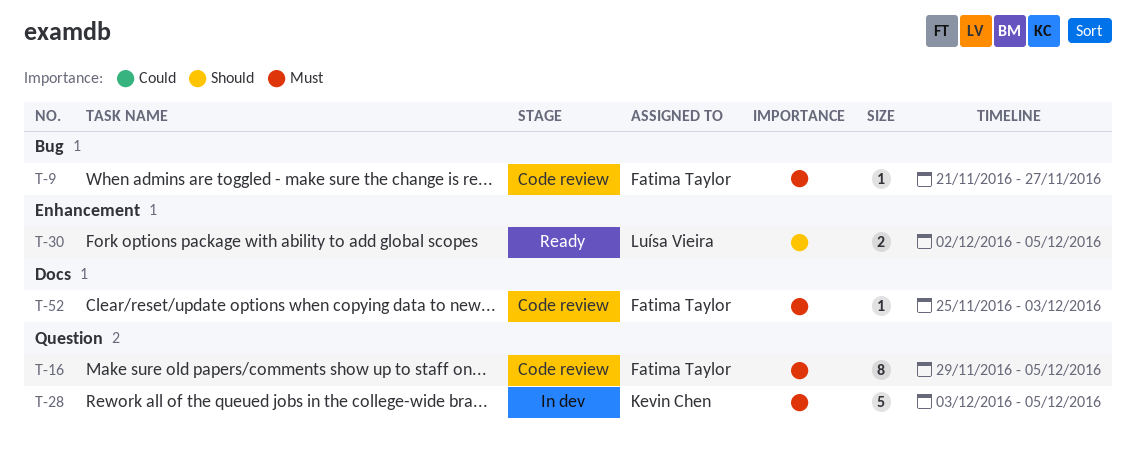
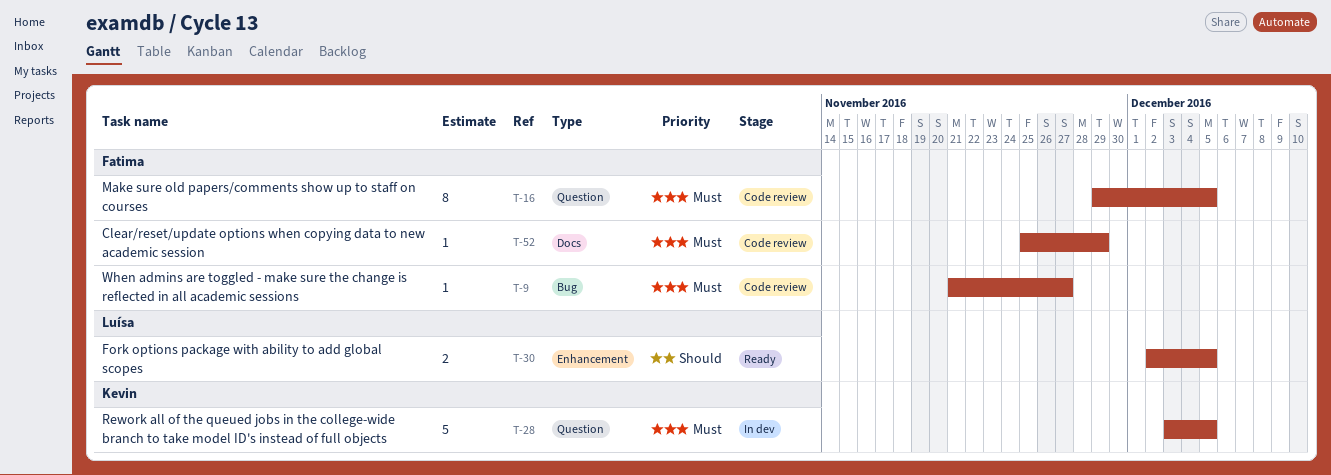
T-52, due: Dec 3 -> Nov 29

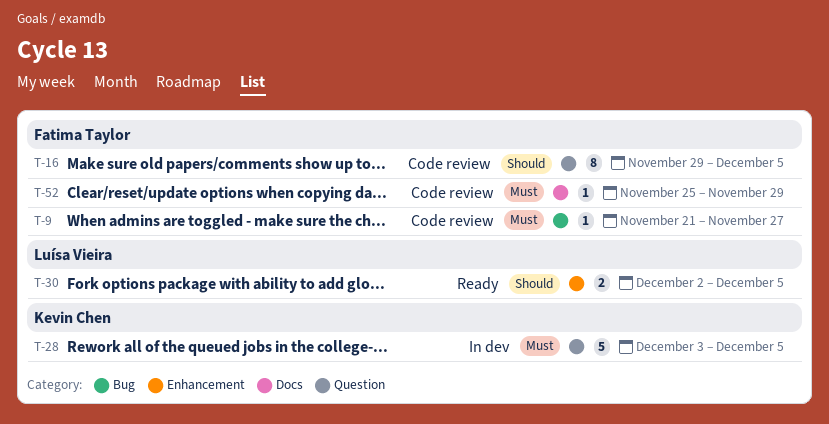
T-16, priority: Must -> Should

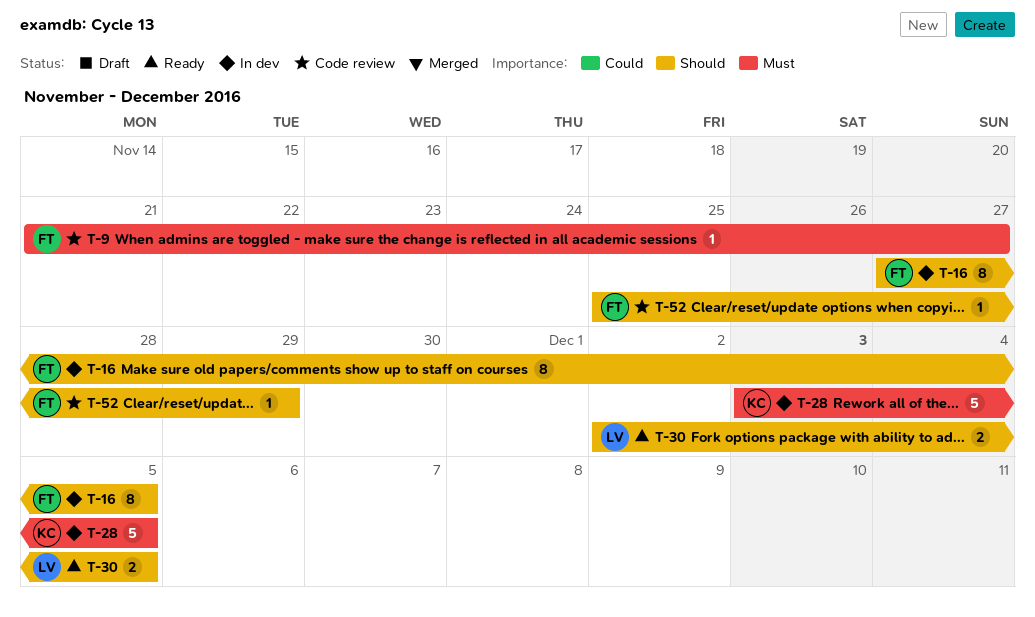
T-16, status: Code review -> In dev
T-16, start: Nov 29 -> Nov 27
T-52, priority: Must -> Should

